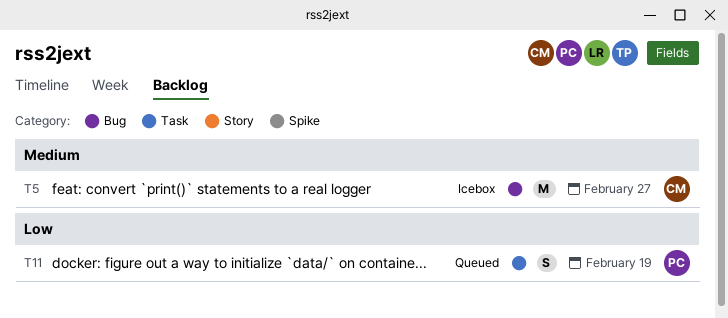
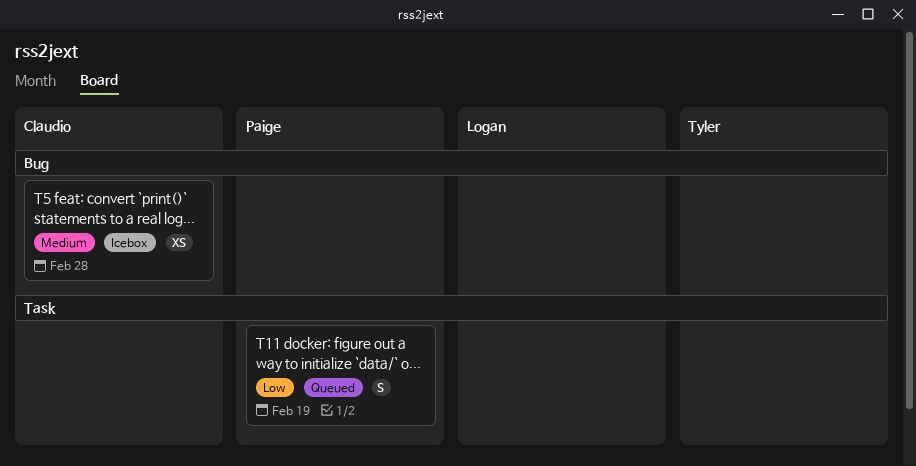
T5, estimate: M -> XS
T5, due: Feb 27 -> Feb 28

